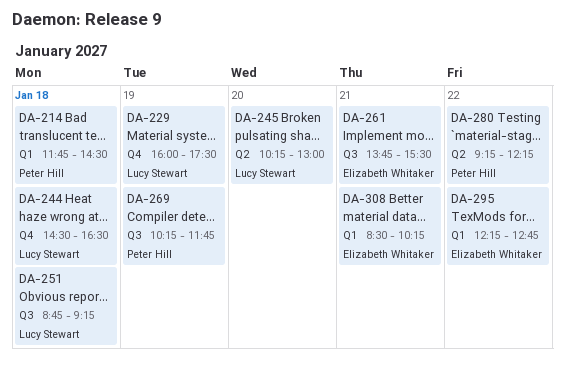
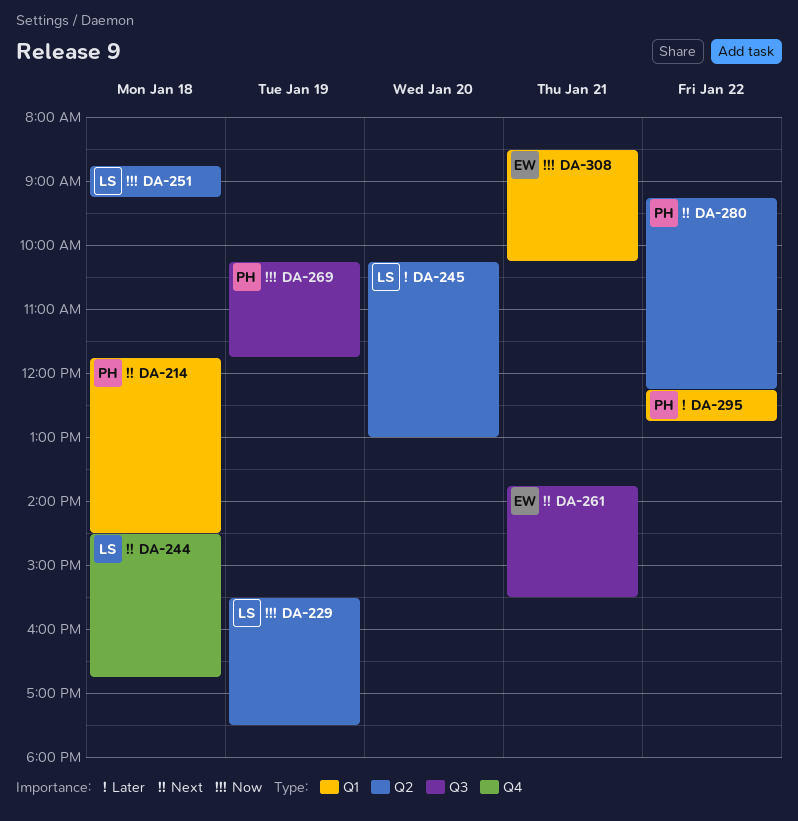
DA-229, label: Q4 -> Q2
DA-229, begins: 16:00 -> 15:30
DA-244, ends: 16:30 -> 16:45
DA-251, label: Q3 -> Q2
DA-295, owner: Elizabeth Whitaker -> Peter Hill

